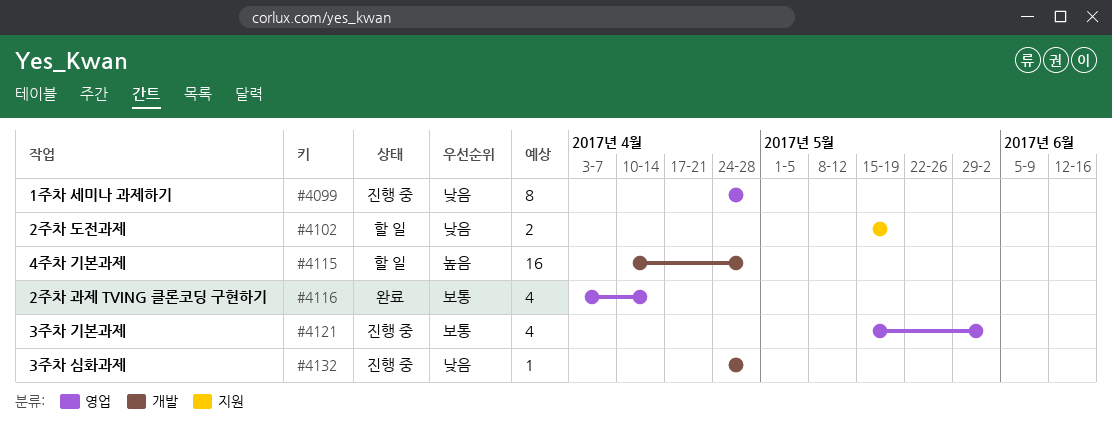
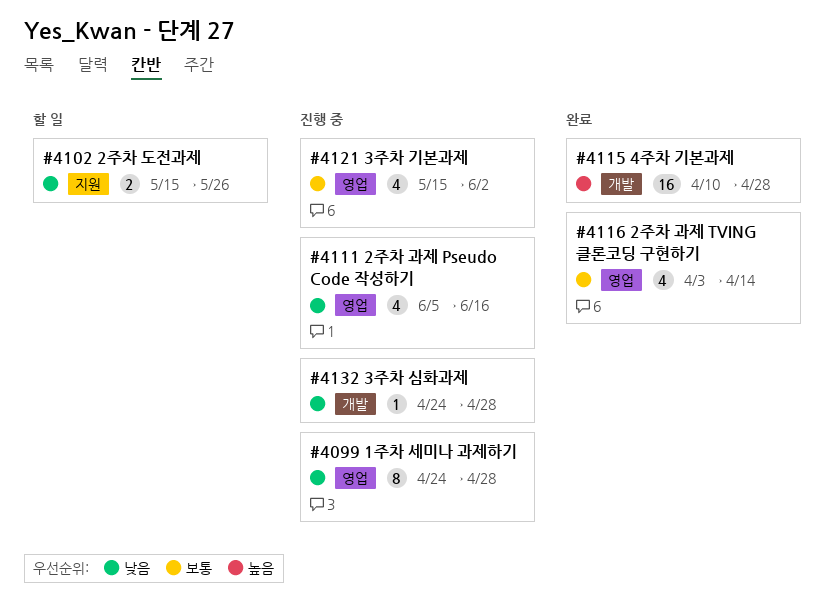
#4102, due: May 19 -> May 26
#4111: none -> present
#4115, status: 할 일 -> 완료

